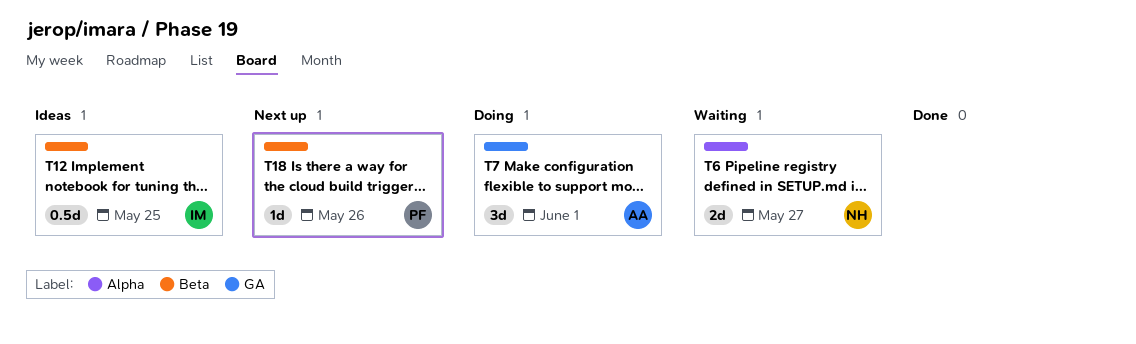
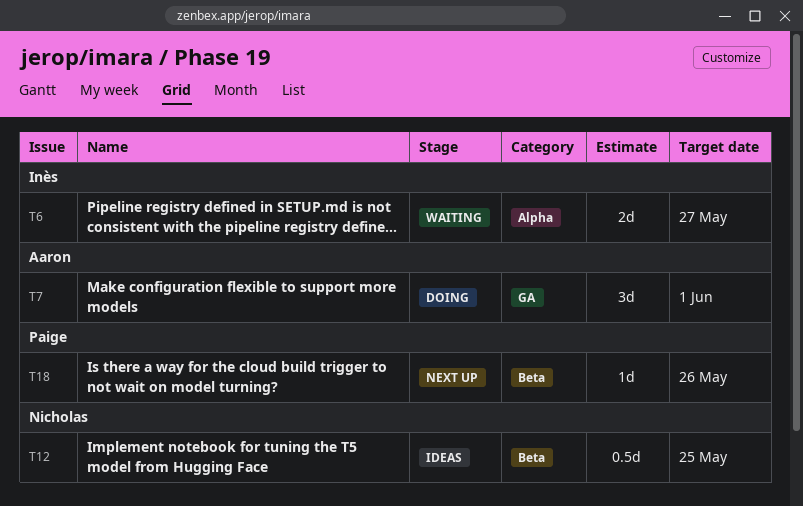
T6, owner: Nicholas -> Inès
T12, owner: Inès -> Nicholas

